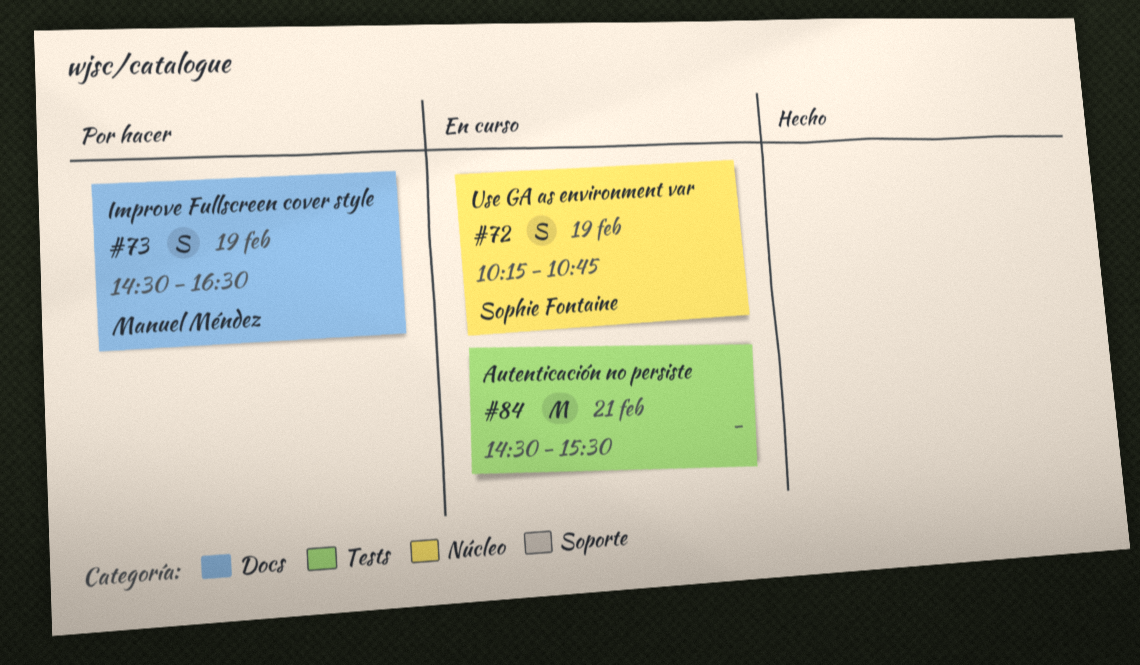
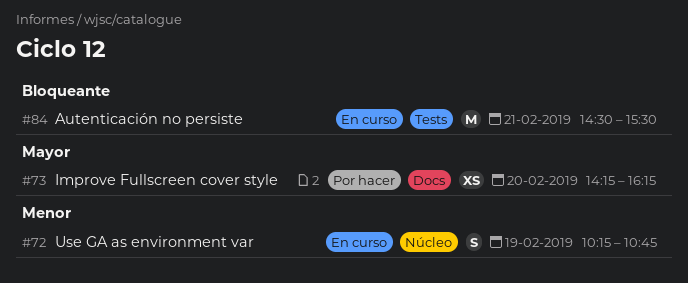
#73, estimate: S -> XS
#73, day: Feb 19 -> Feb 20
#73, begins: 14:30 -> 14:15
#73, ends: 16:30 -> 16:15

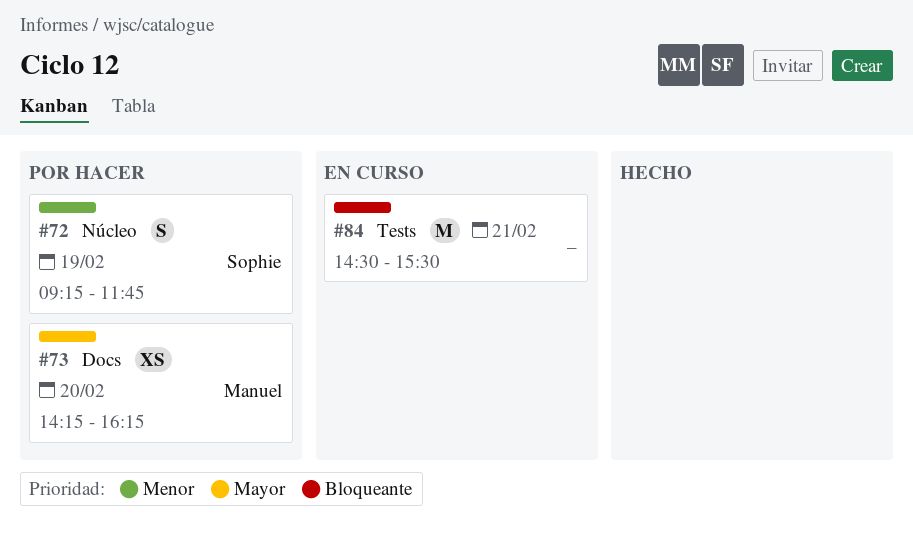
#72, status: En curso -> Por hacer
#72, begins: 10:15 -> 09:15
#72, ends: 10:45 -> 11:45

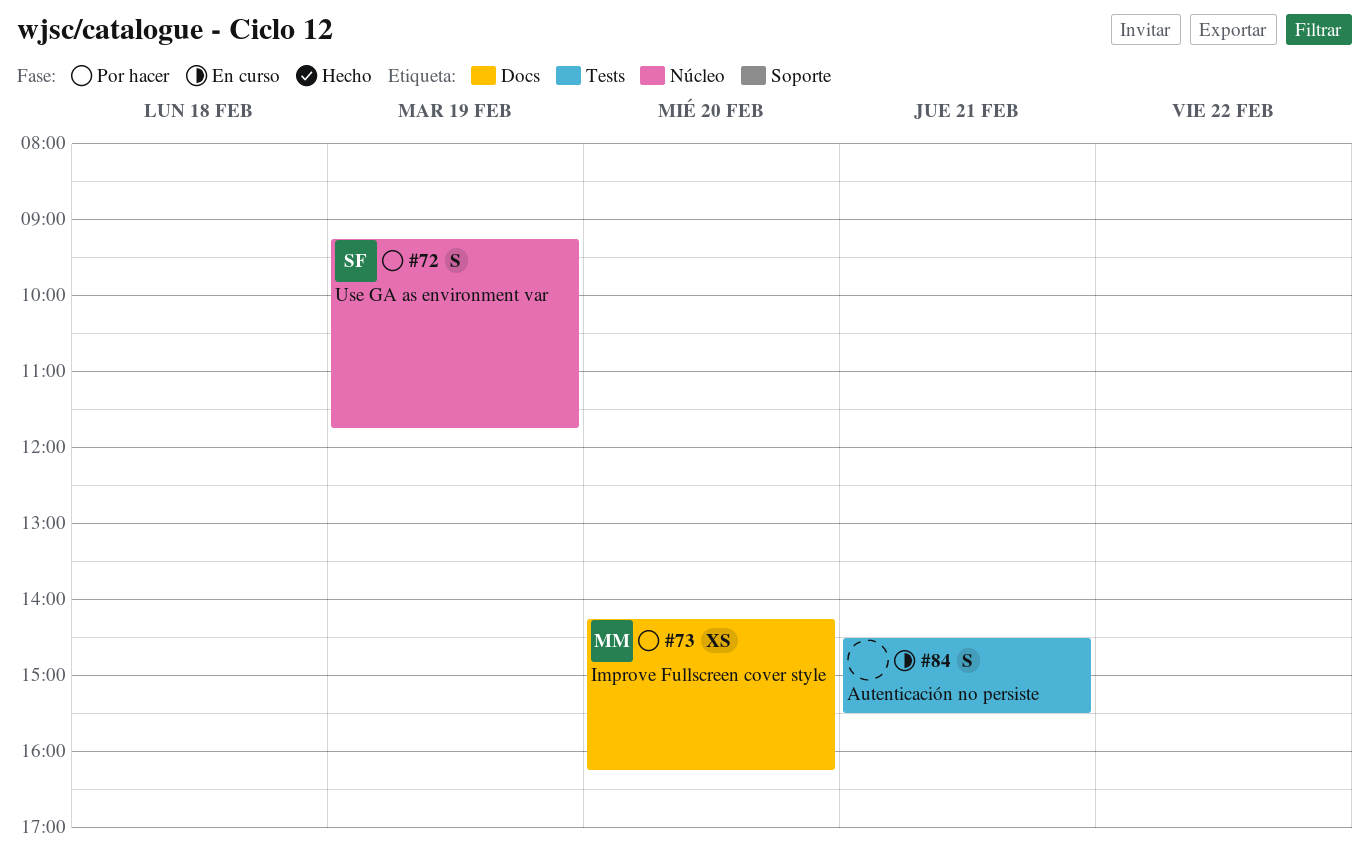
#84, estimate: M -> S

